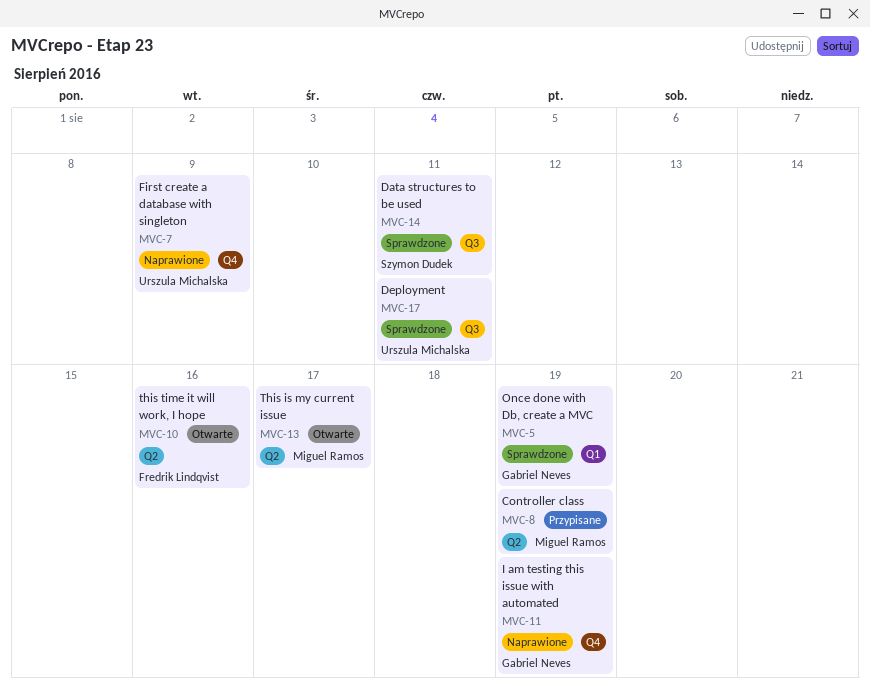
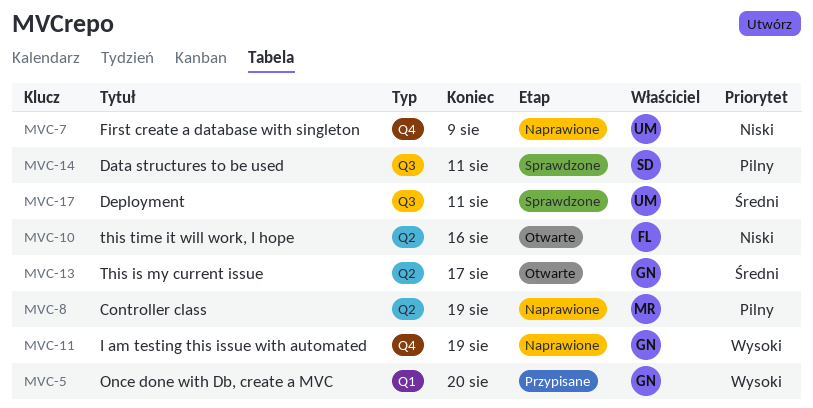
MVC-5, status: Sprawdzone -> Przypisane
MVC-5, due: Aug 19 -> Aug 20
MVC-8, status: Przypisane -> Naprawione
MVC-13, owner: Miguel Ramos -> Gabriel Neves

